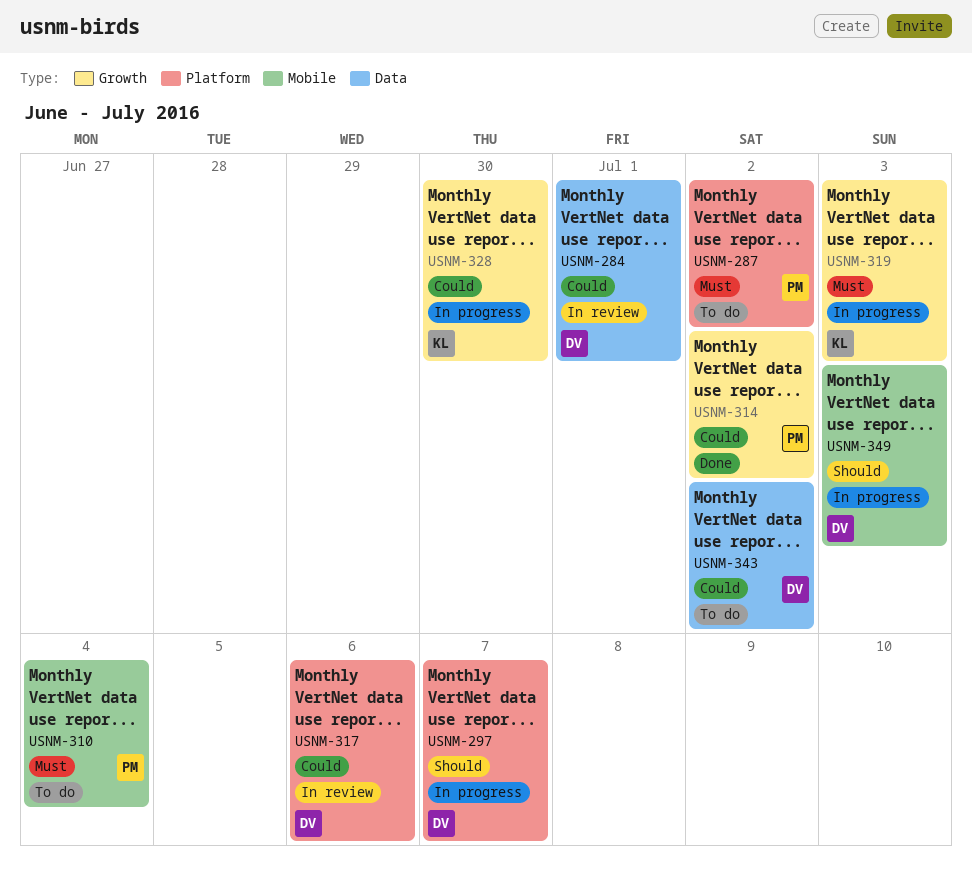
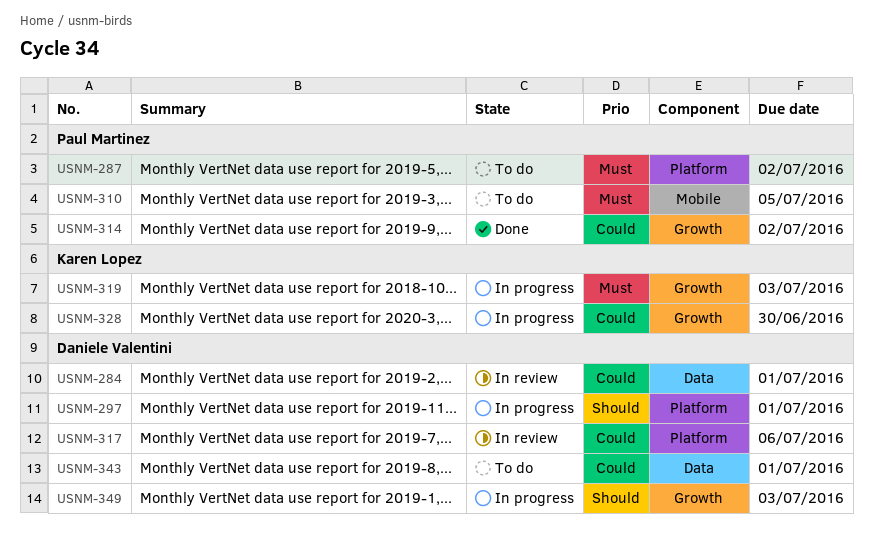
USNM-297, due: Jul 7 -> Jul 1
USNM-310, due: Jul 4 -> Jul 5
USNM-343, due: Jul 2 -> Jul 1
USNM-349, label: Mobile -> Growth

